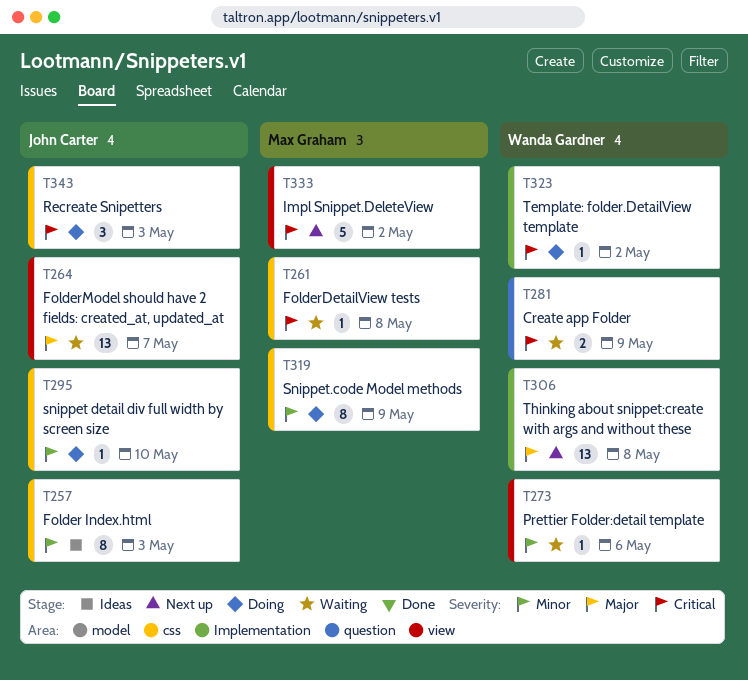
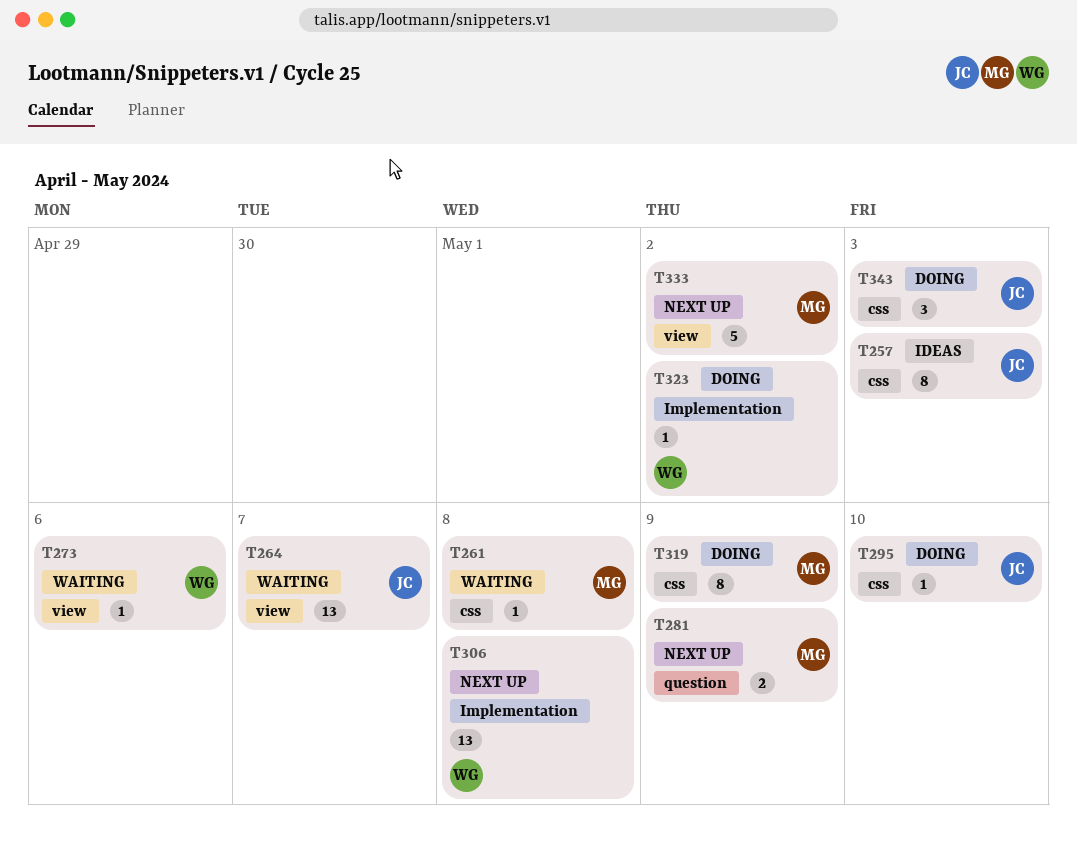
T281, status: Waiting -> Next up
T281, owner: Wanda Gardner -> Max Graham

